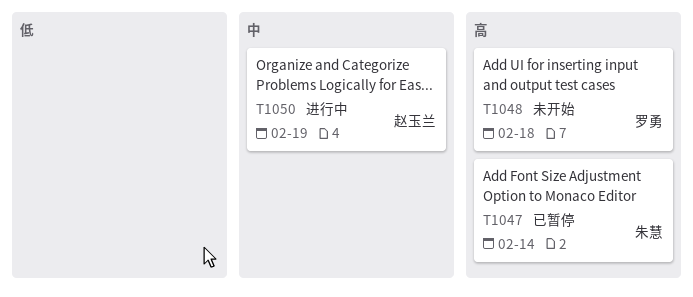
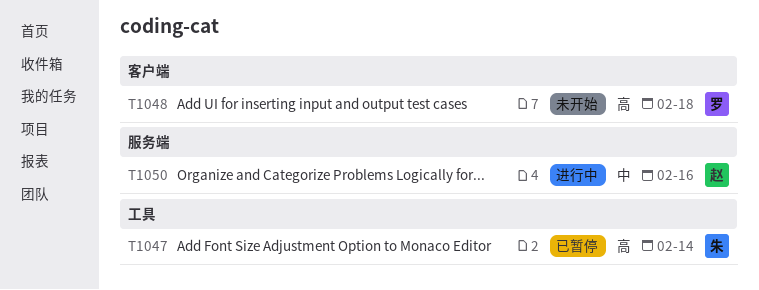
T1050, due: Feb 19 -> Feb 16

